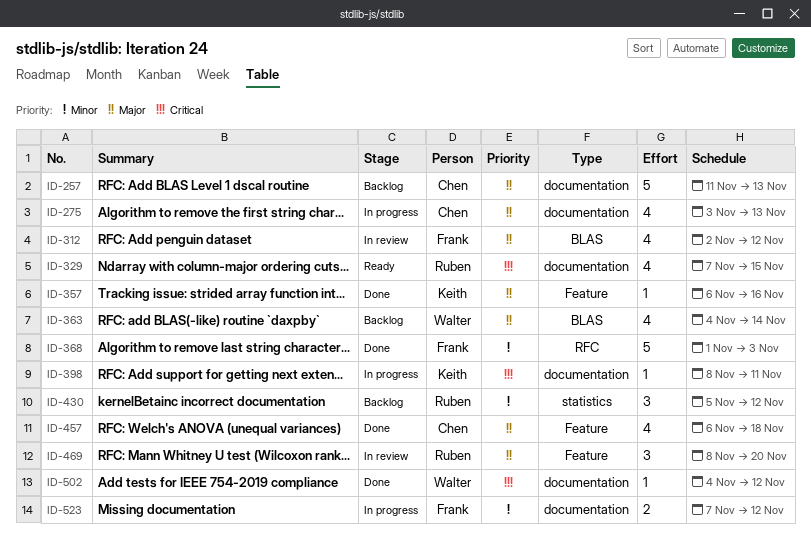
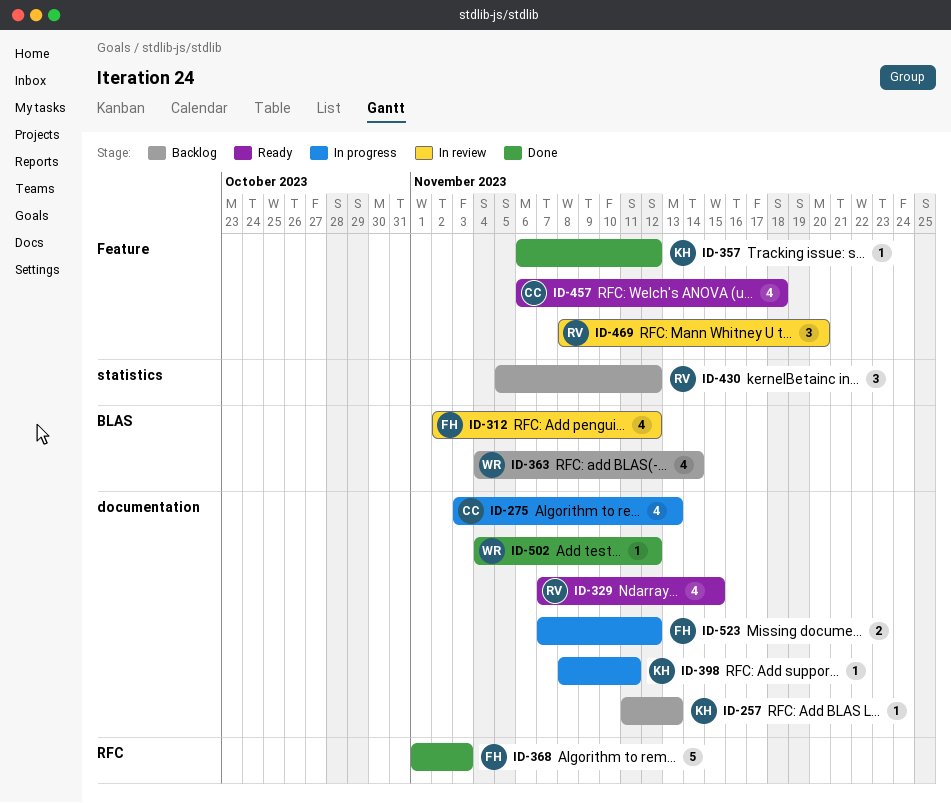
ID-257, owner: Chen -> Keith
ID-257, estimate: 5 -> 1
ID-357, due: Nov 16 -> Nov 12
ID-457, status: Done -> Ready

